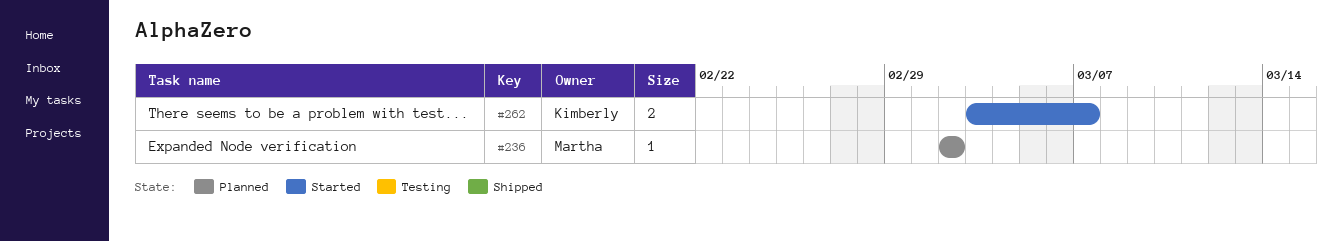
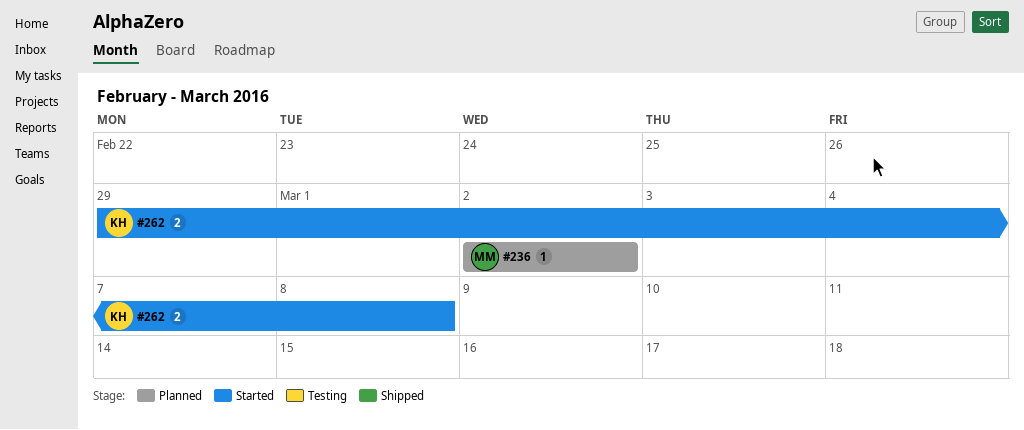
#262, start: Mar 3 -> Feb 29
#262, due: Mar 7 -> Mar 8

